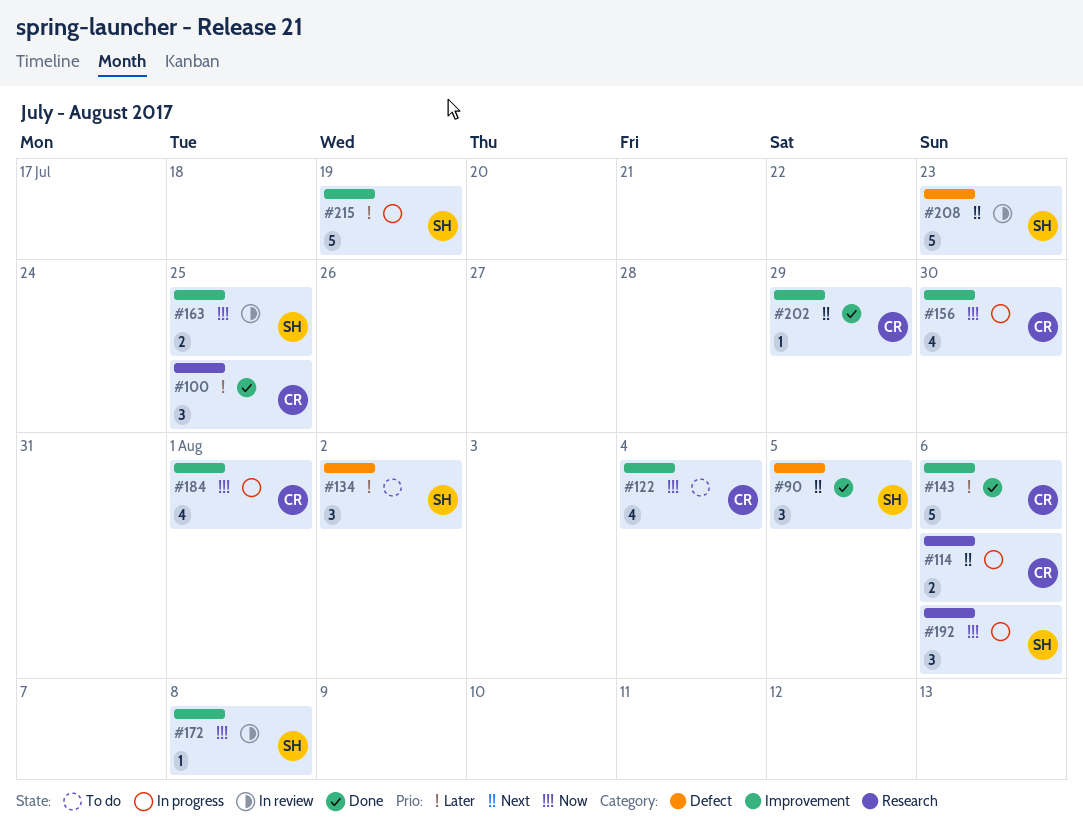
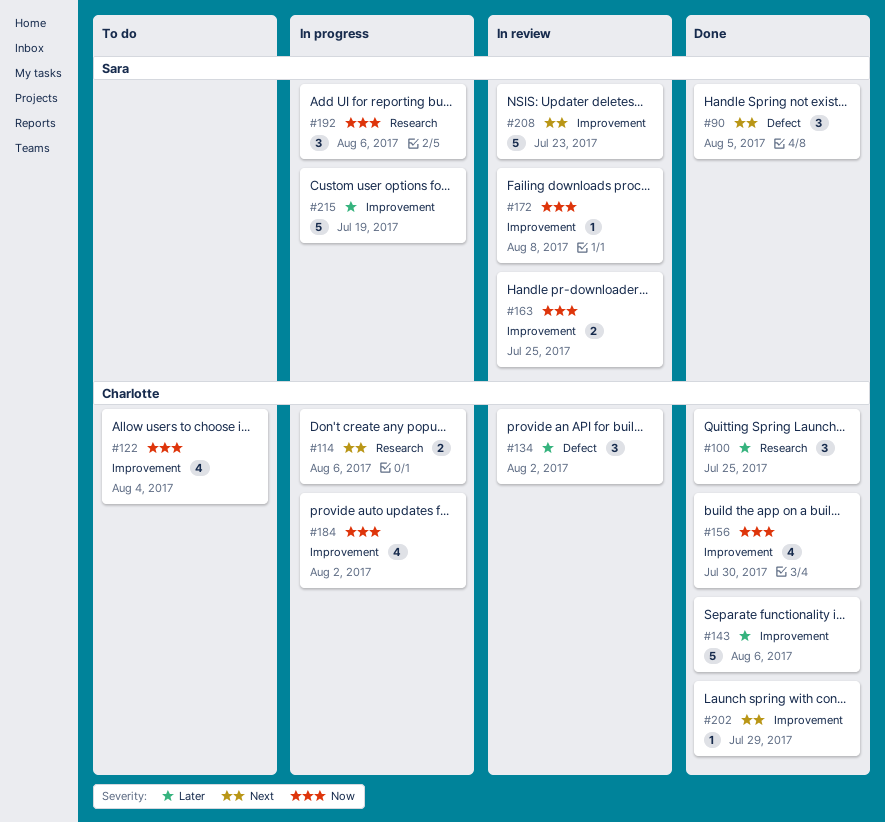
#134, status: To do -> In review
#134, owner: Sara -> Charlotte
#156, status: In progress -> Done
#184, due: Aug 1 -> Aug 2
#208, label: Defect -> Improvement

